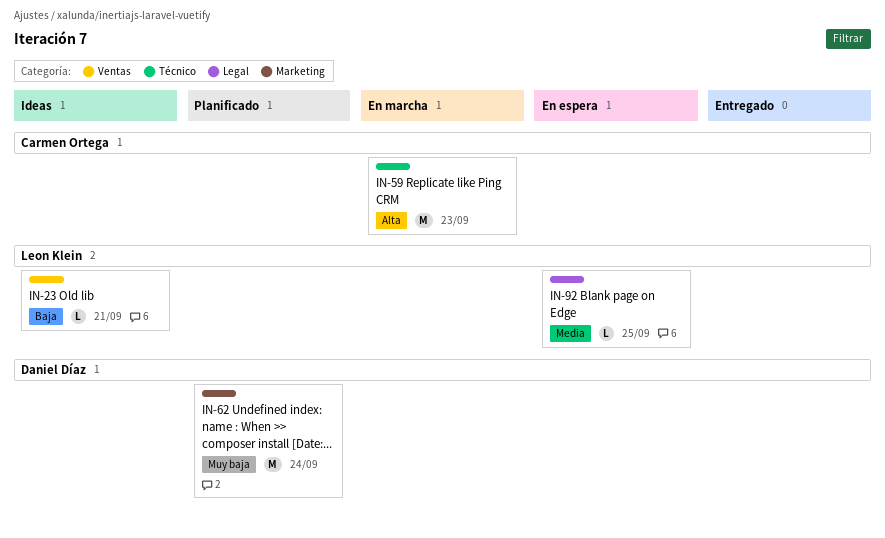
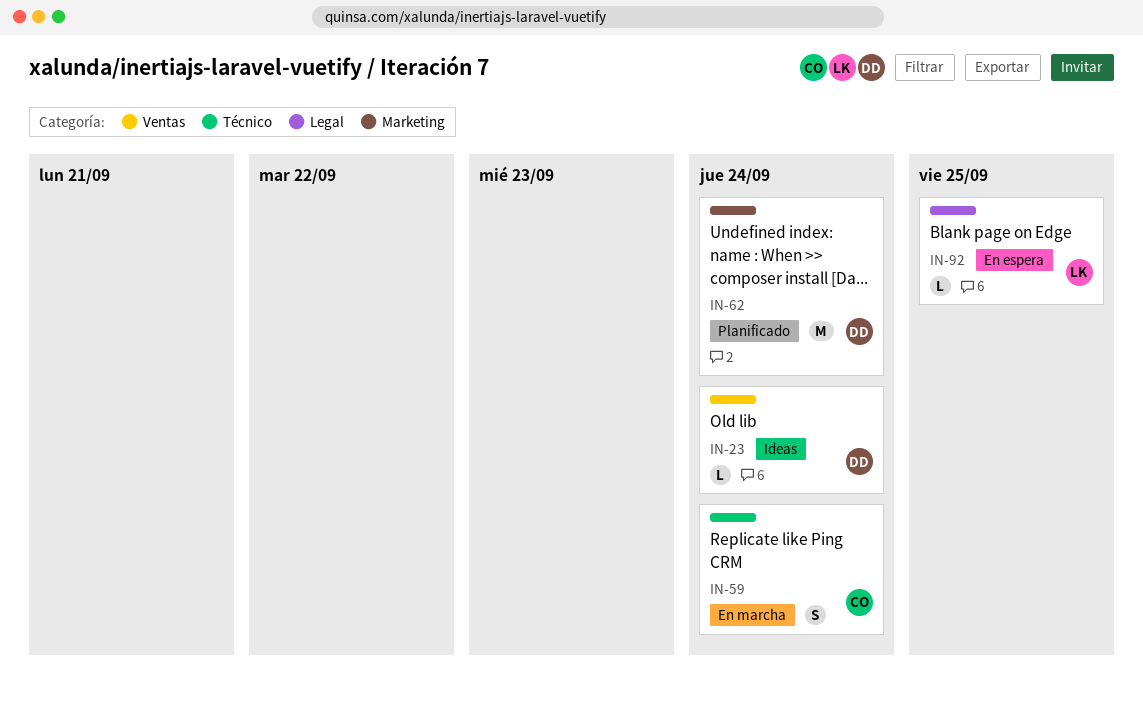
IN-23, owner: Leon Klein -> Daniel Díaz
IN-23, due: Sep 21 -> Sep 24
IN-59, estimate: M -> S
IN-59, due: Sep 23 -> Sep 24

